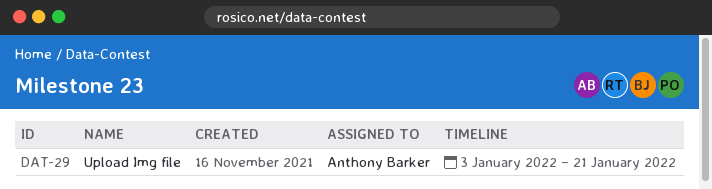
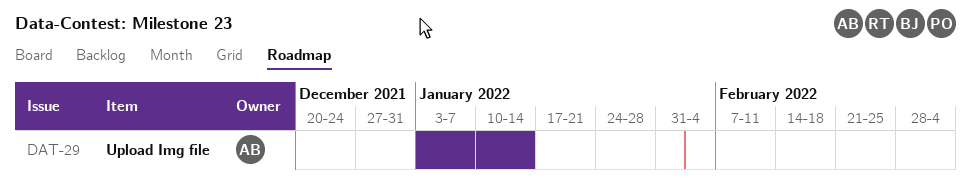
DAT-29, due: Jan 21 -> Jan 14

